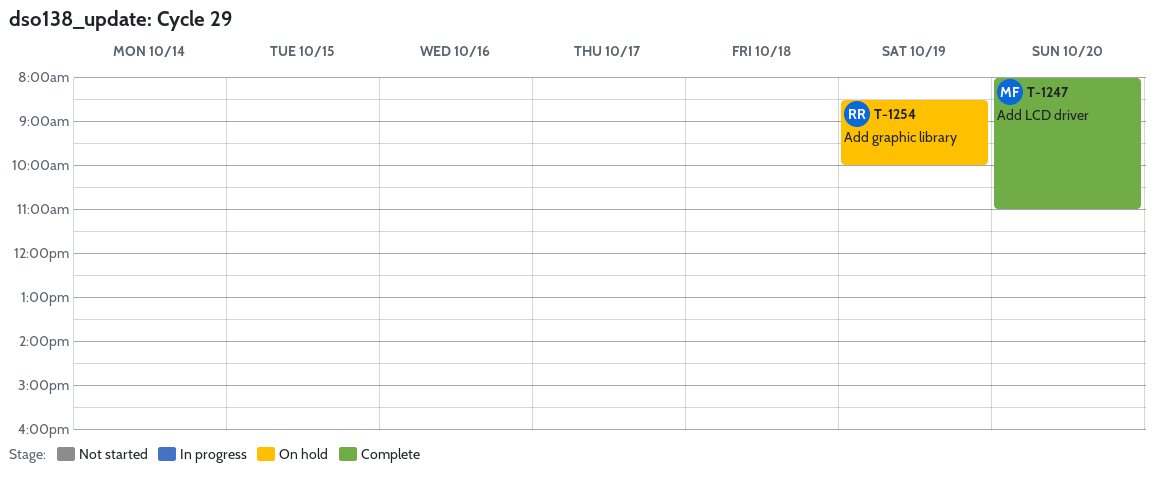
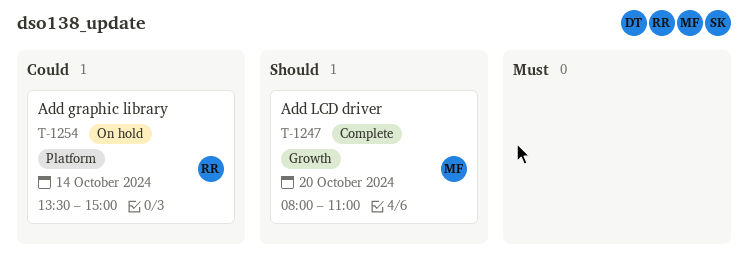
T-1254, day: Oct 19 -> Oct 14
T-1254, begins: 08:30 -> 13:30
T-1254, ends: 10:00 -> 15:00

